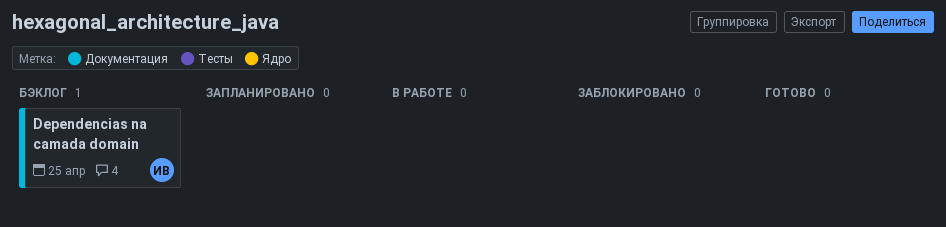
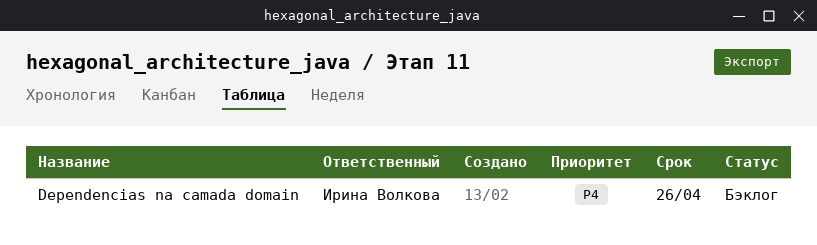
Dependencias na camada domain, due: Apr 25 -> Apr 26

